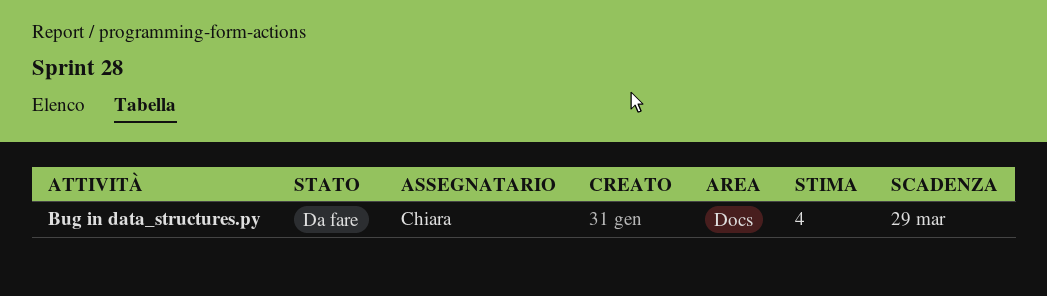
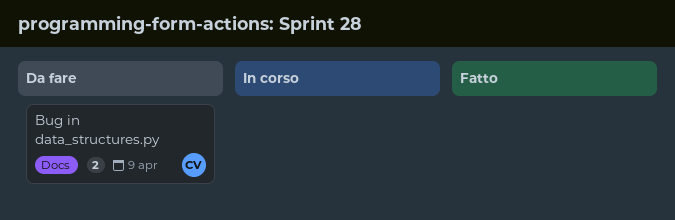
Bug in data_structures.py, estimate: 4 -> 2
Bug in data_structures.py, due: Mar 29 -> Apr 9

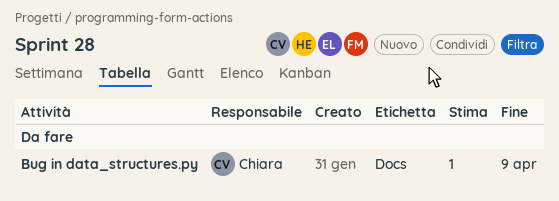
Bug in data_structures.py, estimate: 2 -> 1

